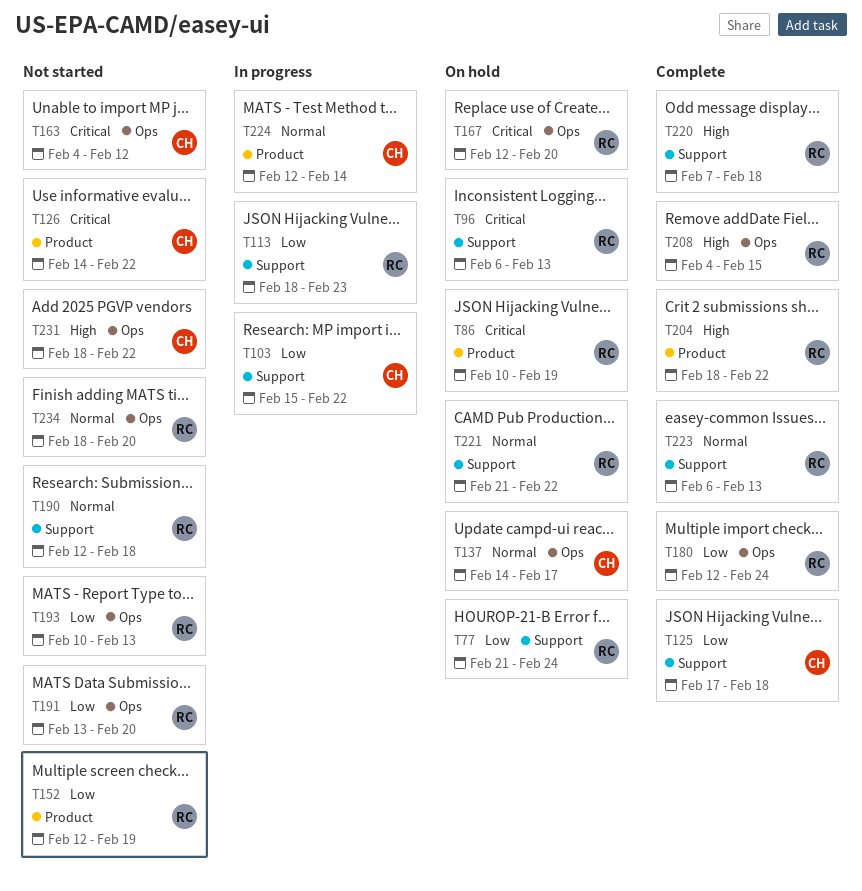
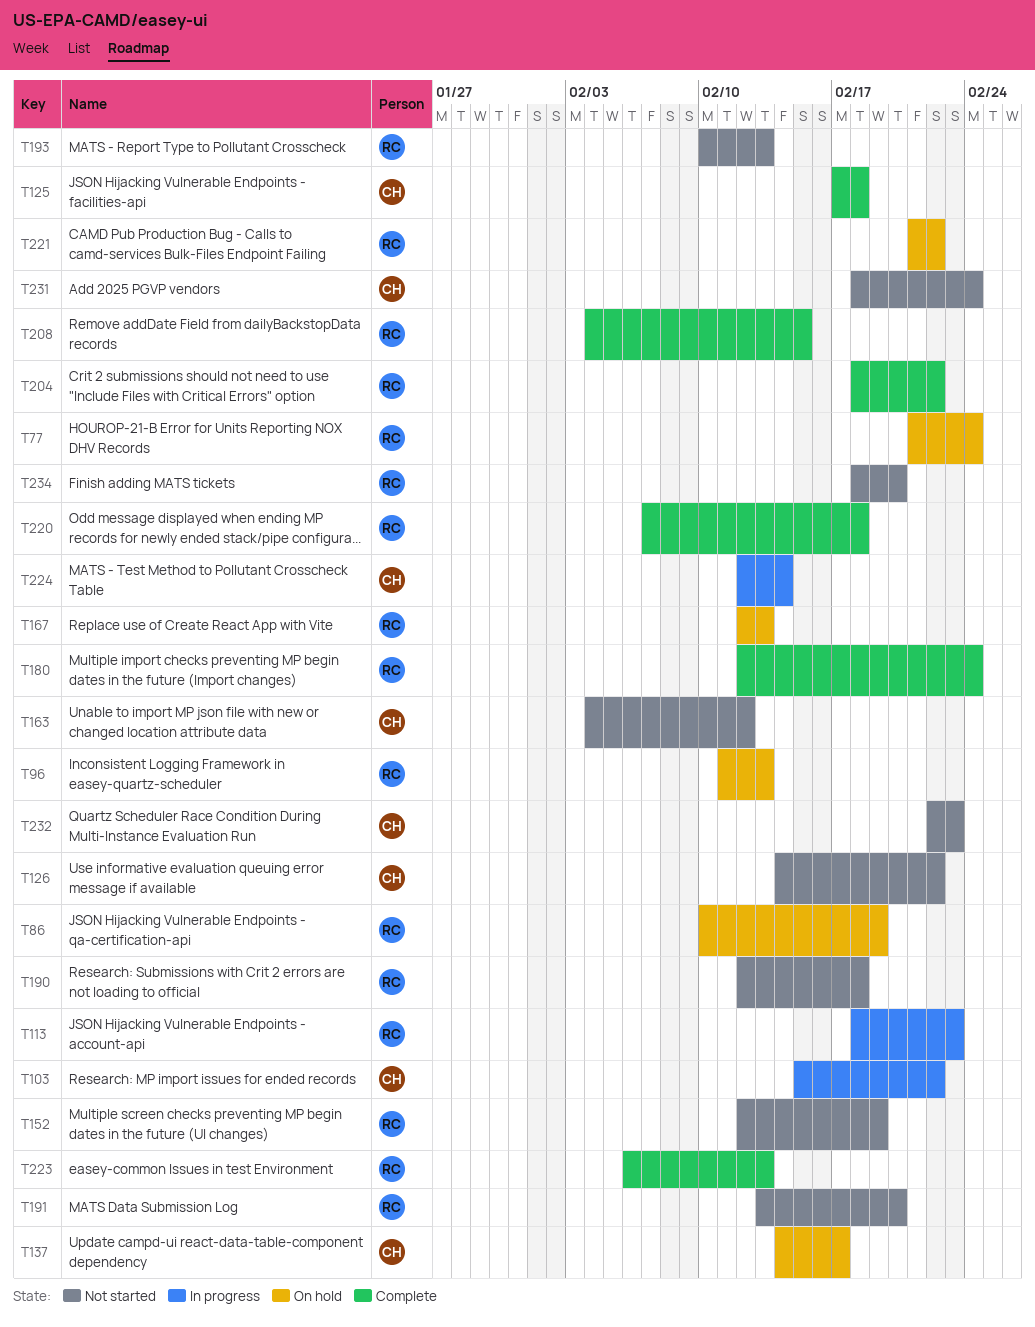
T96, start: Feb 6 -> Feb 11
T167, due: Feb 20 -> Feb 13
T231, due: Feb 22 -> Feb 24
T232: none -> present

